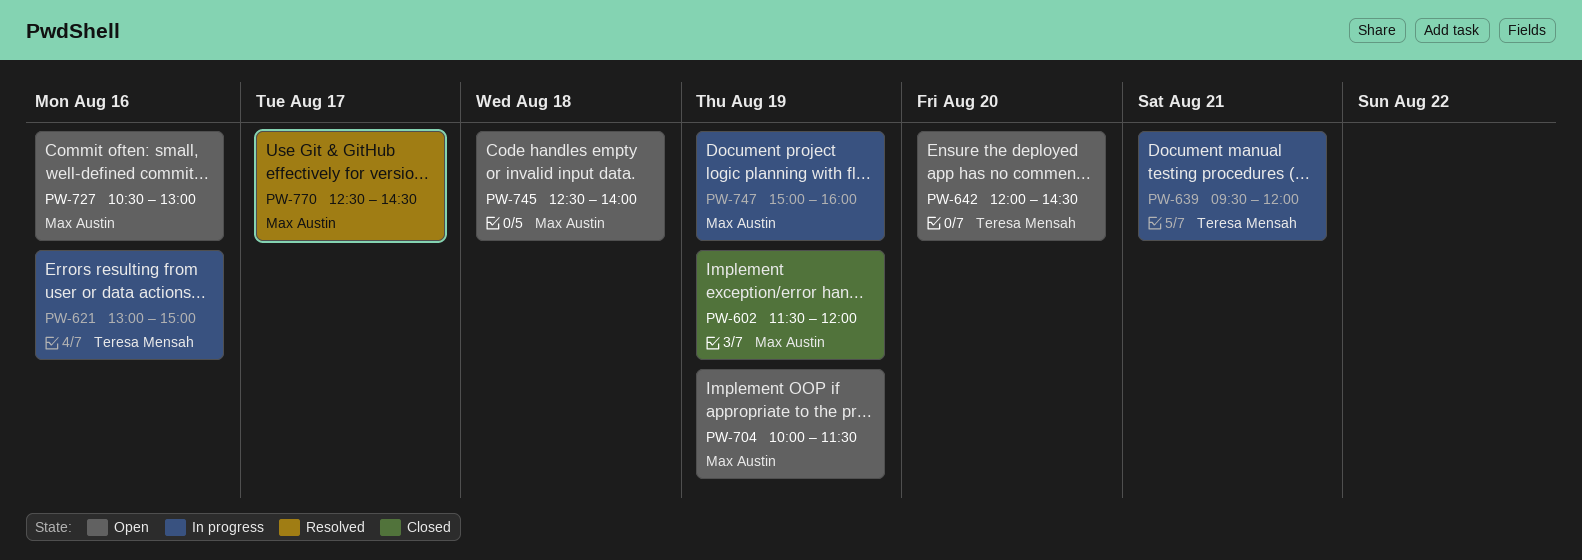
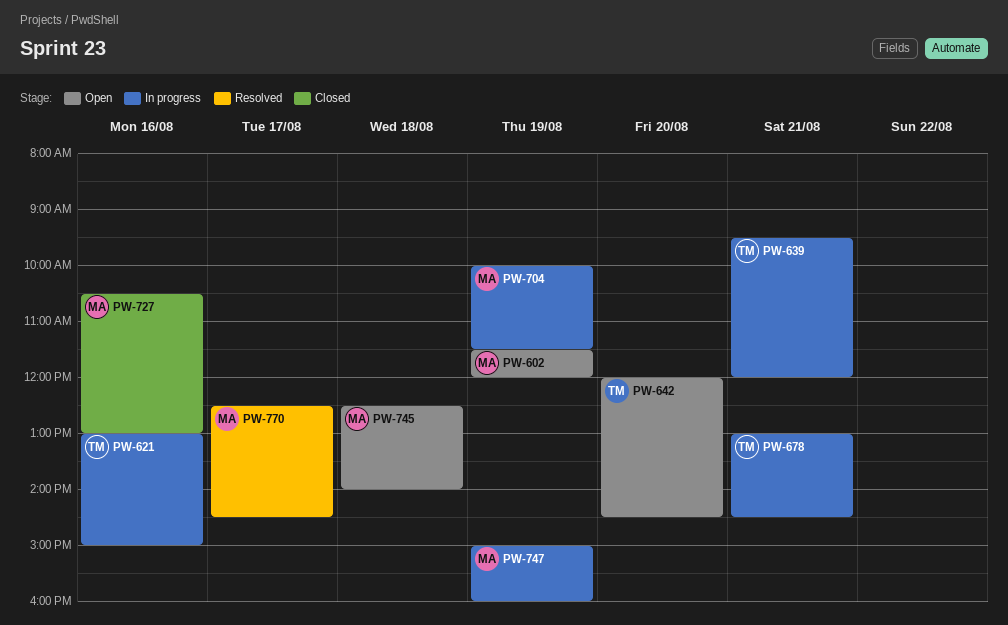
PW-602, status: Closed -> Open
PW-678: none -> present
PW-704, status: Open -> In progress
PW-727, status: Open -> Closed

